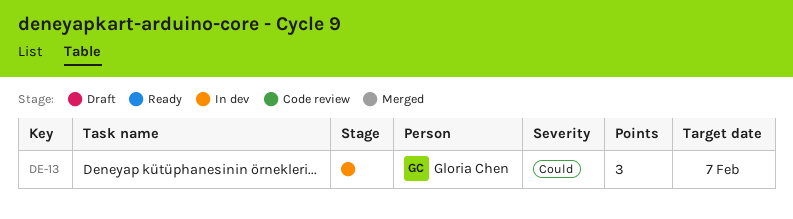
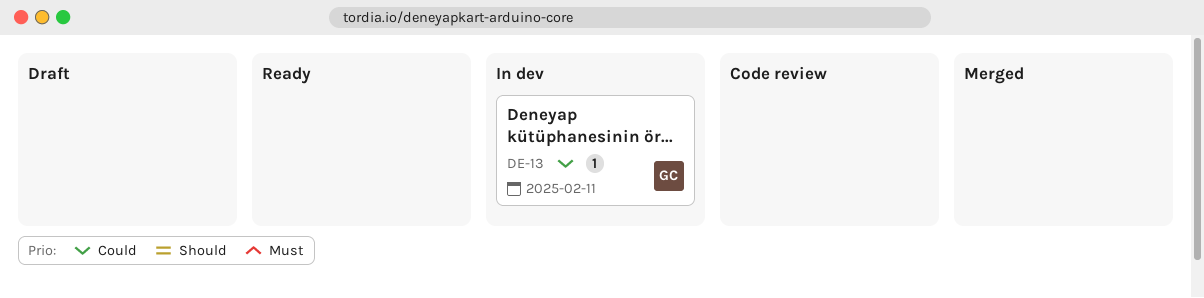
DE-13, estimate: 3 -> 1
DE-13, due: Feb 7 -> Feb 11

